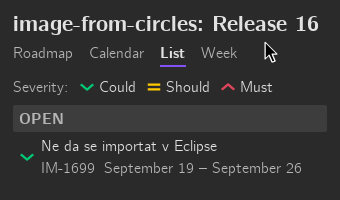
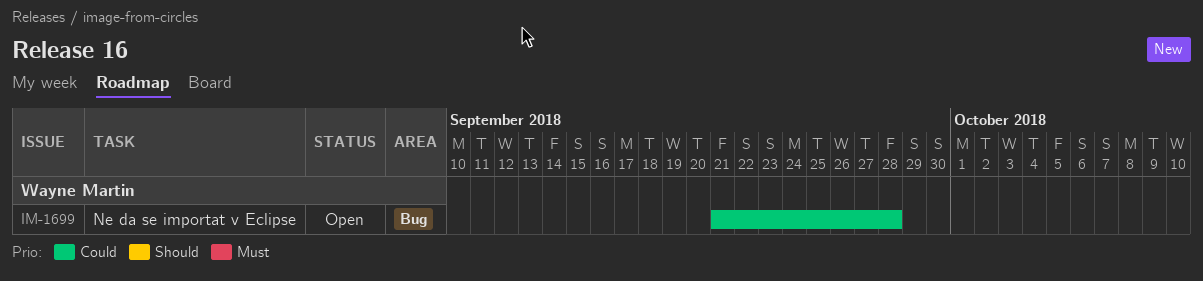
IM-1699, start: Sep 19 -> Sep 21
IM-1699, due: Sep 26 -> Sep 28

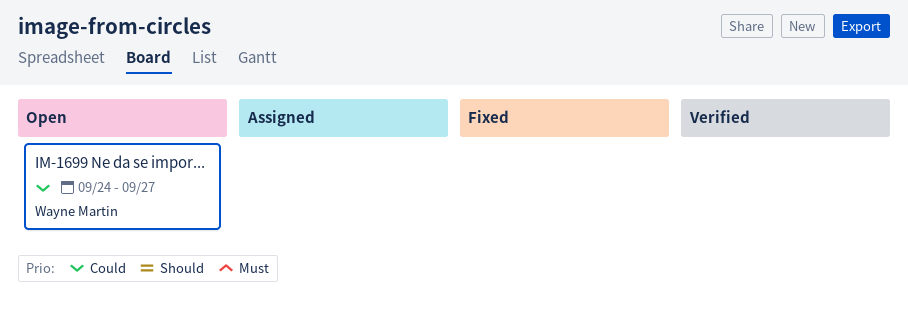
IM-1699, start: Sep 21 -> Sep 24
IM-1699, due: Sep 28 -> Sep 27

